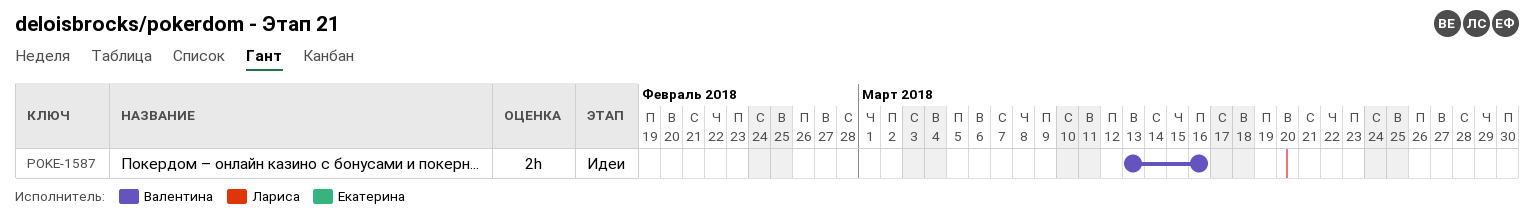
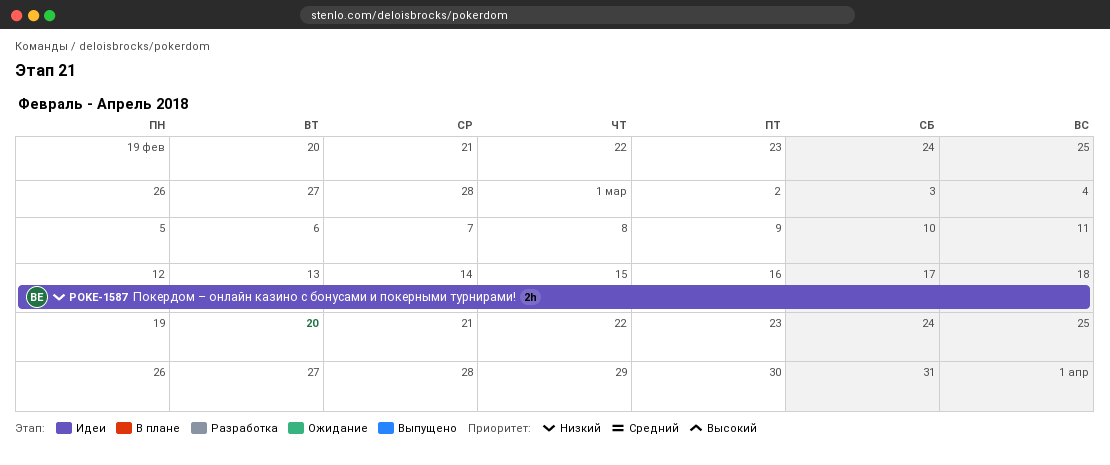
POKE-1587, start: Mar 13 -> Mar 12
POKE-1587, due: Mar 16 -> Mar 18

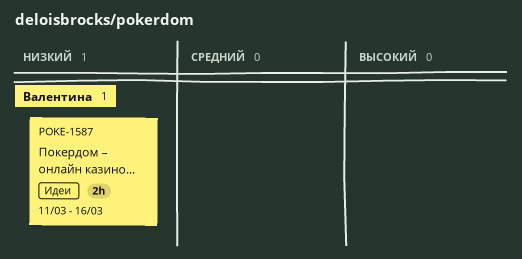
POKE-1587, start: Mar 12 -> Mar 11
POKE-1587, due: Mar 18 -> Mar 16

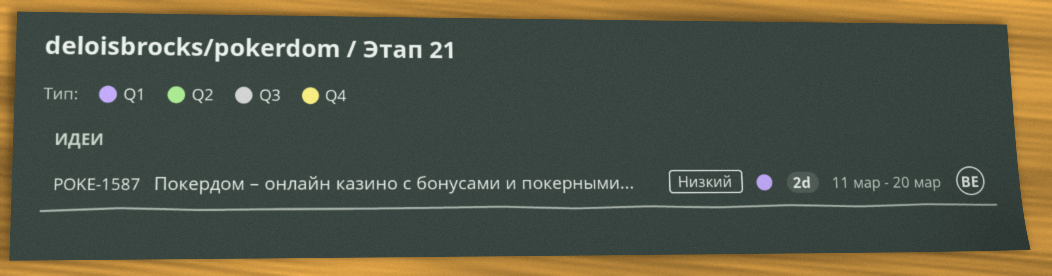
POKE-1587, estimate: 2h -> 2d
POKE-1587, due: Mar 16 -> Mar 20

